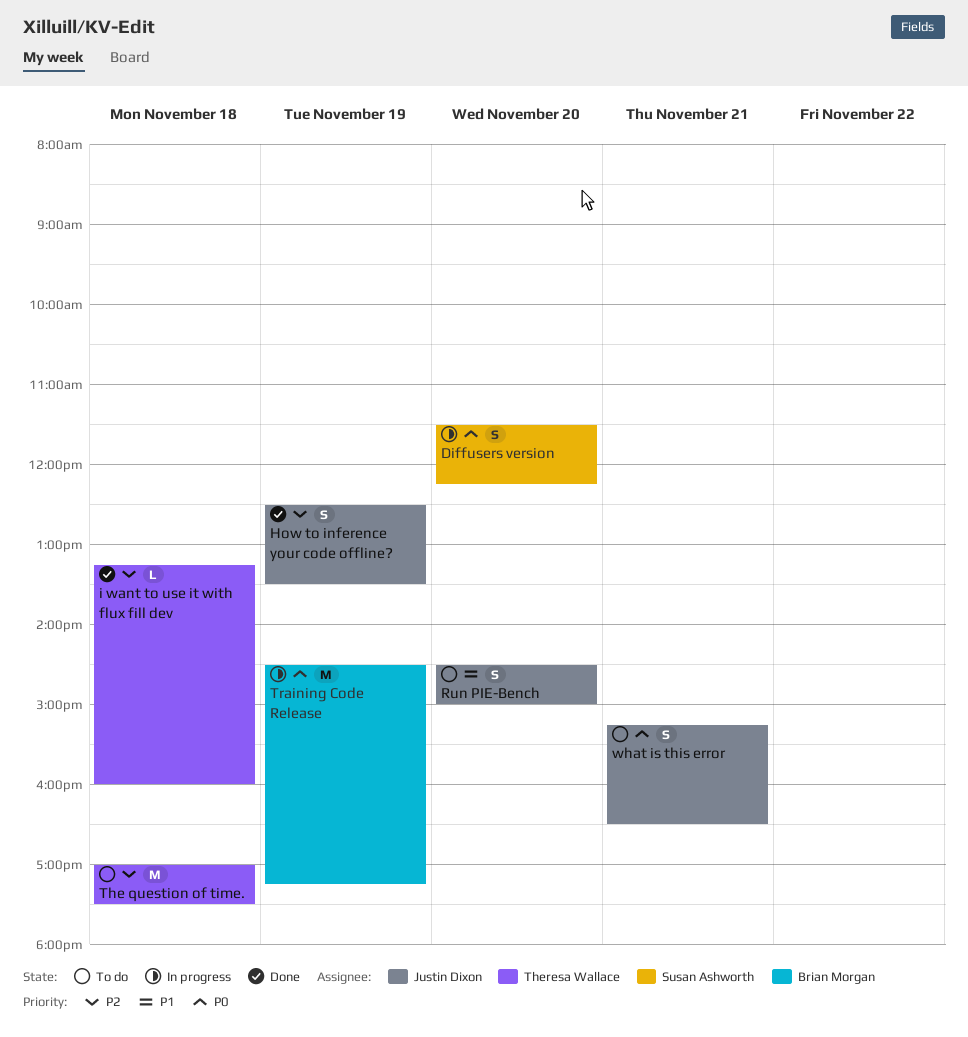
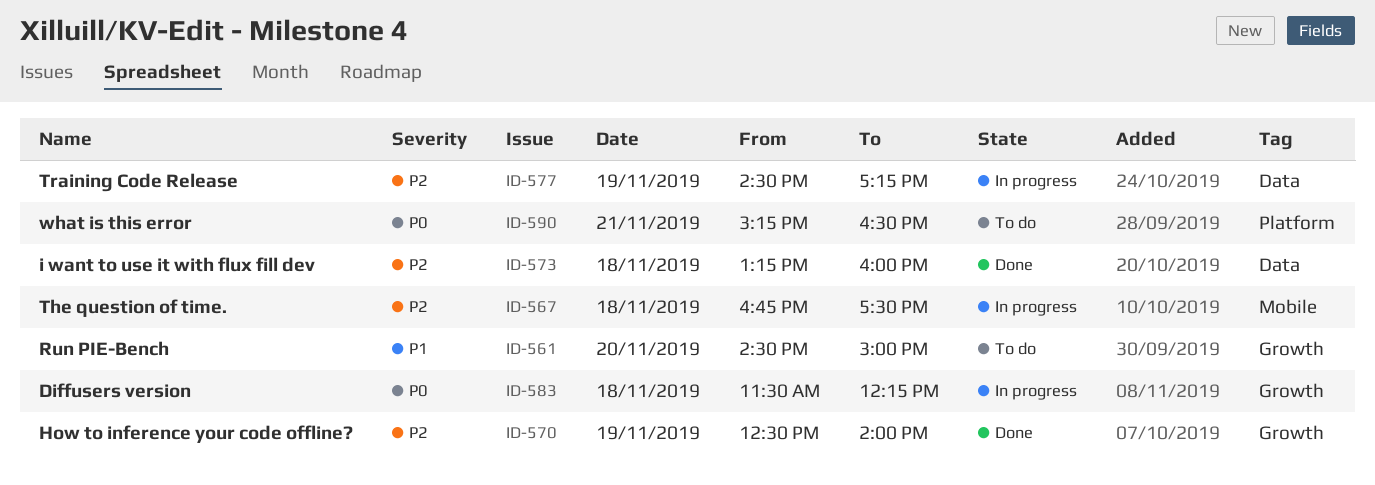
Diffusers version, day: Nov 20 -> Nov 18
How to inference your code offline?, ends: 13:30 -> 14:00
The question of time., status: To do -> In progress
The question of time., begins: 17:00 -> 16:45
Training Code Release, priority: P0 -> P2

